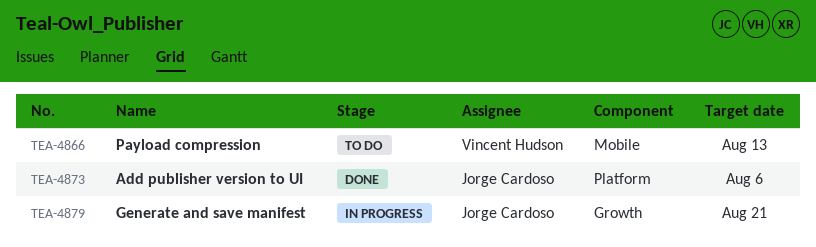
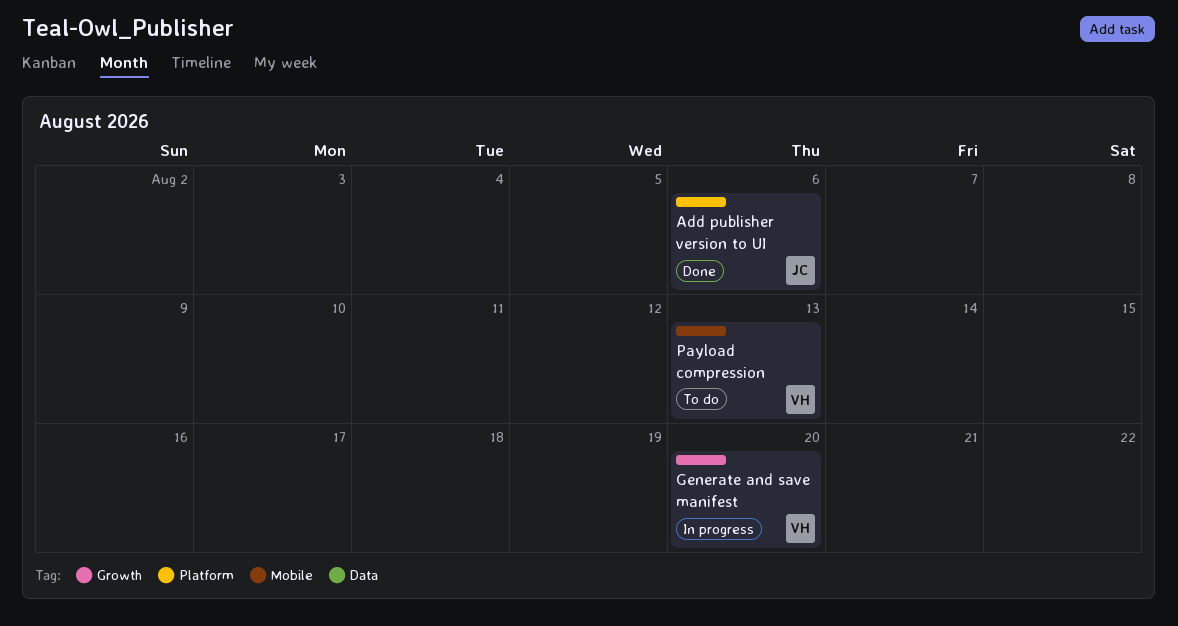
Generate and save manifest, owner: Jorge Cardoso -> Vincent Hudson
Generate and save manifest, due: Aug 21 -> Aug 20

